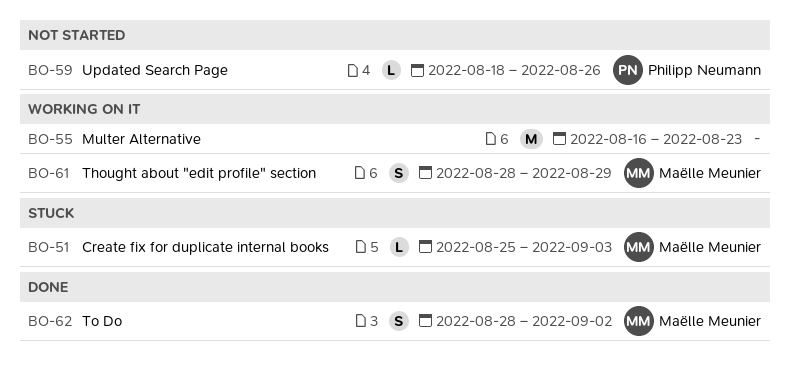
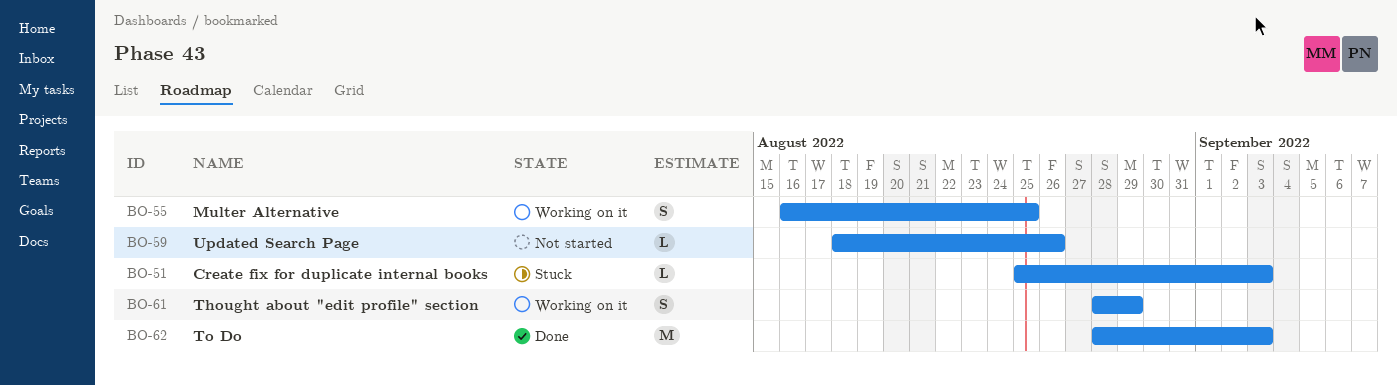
BO-55, estimate: M -> S
BO-55, due: Aug 23 -> Aug 25
BO-62, estimate: S -> M
BO-62, due: Sep 2 -> Sep 3

